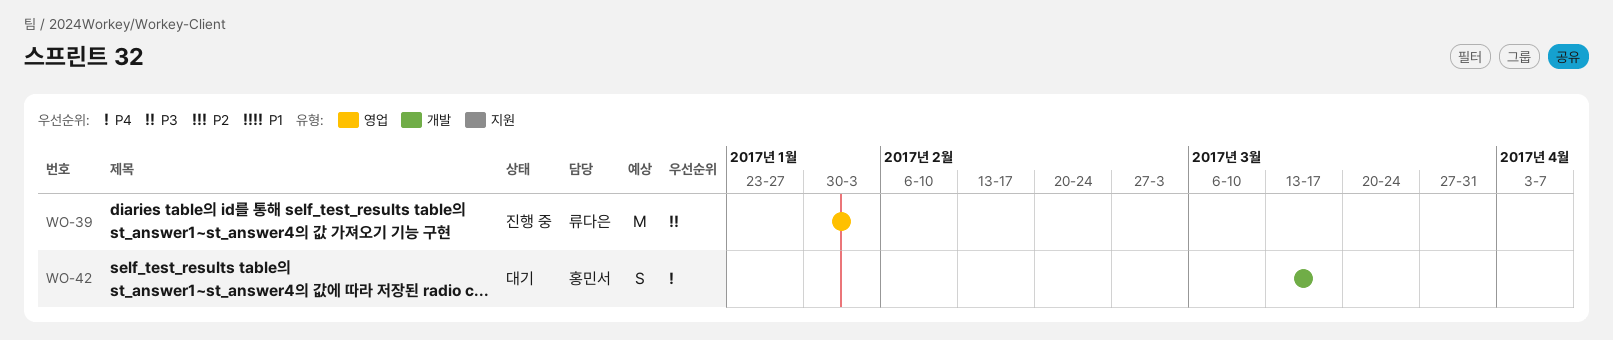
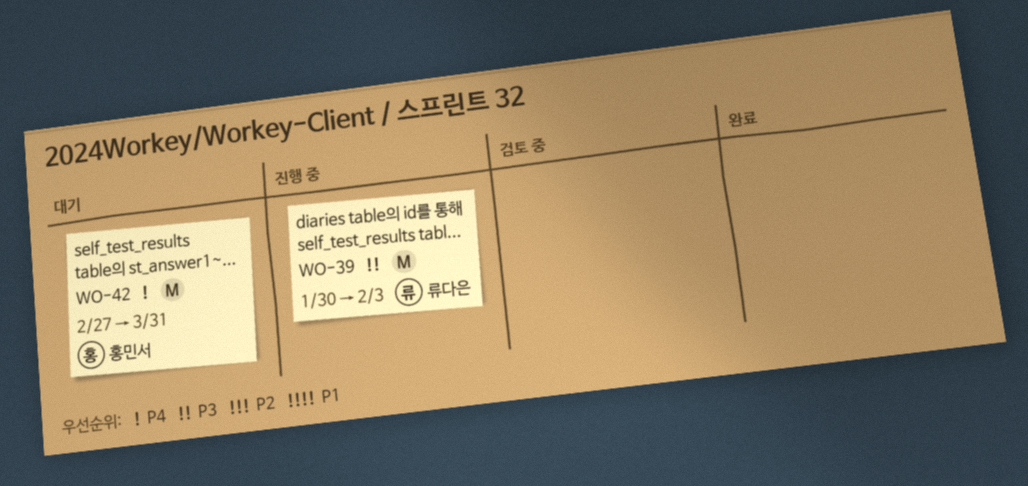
WO-42, estimate: S -> M
WO-42, start: Mar 13 -> Feb 27
WO-42, due: Mar 17 -> Mar 31

